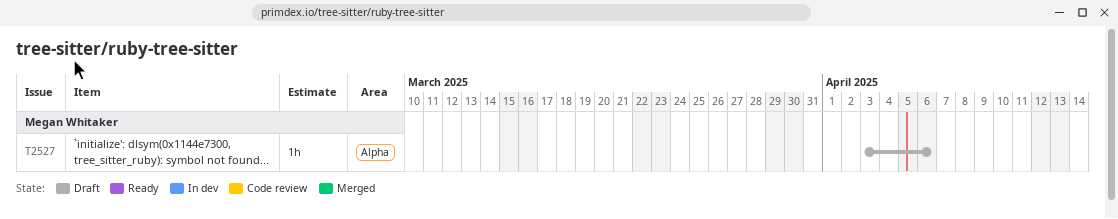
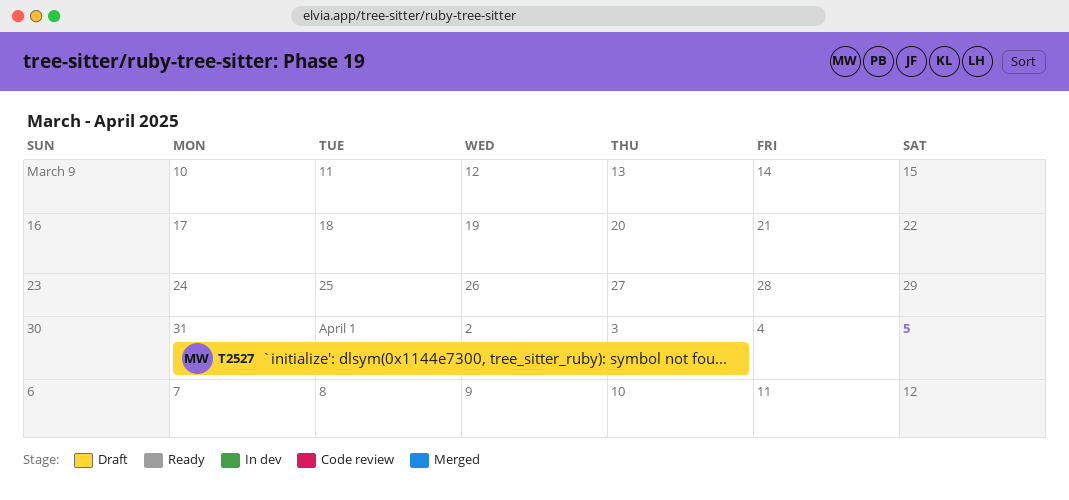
T2527, start: Apr 3 -> Mar 31
T2527, due: Apr 6 -> Apr 3

